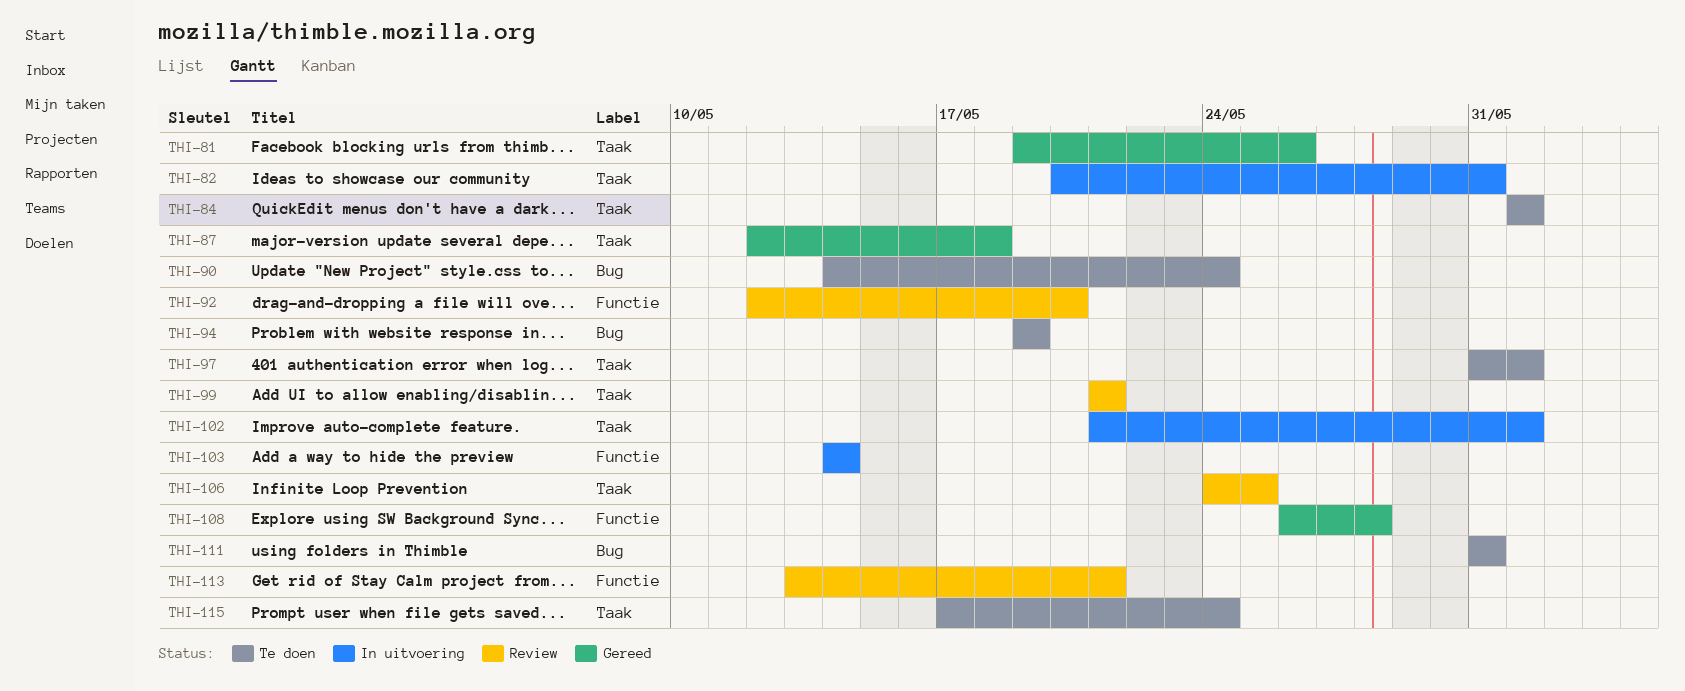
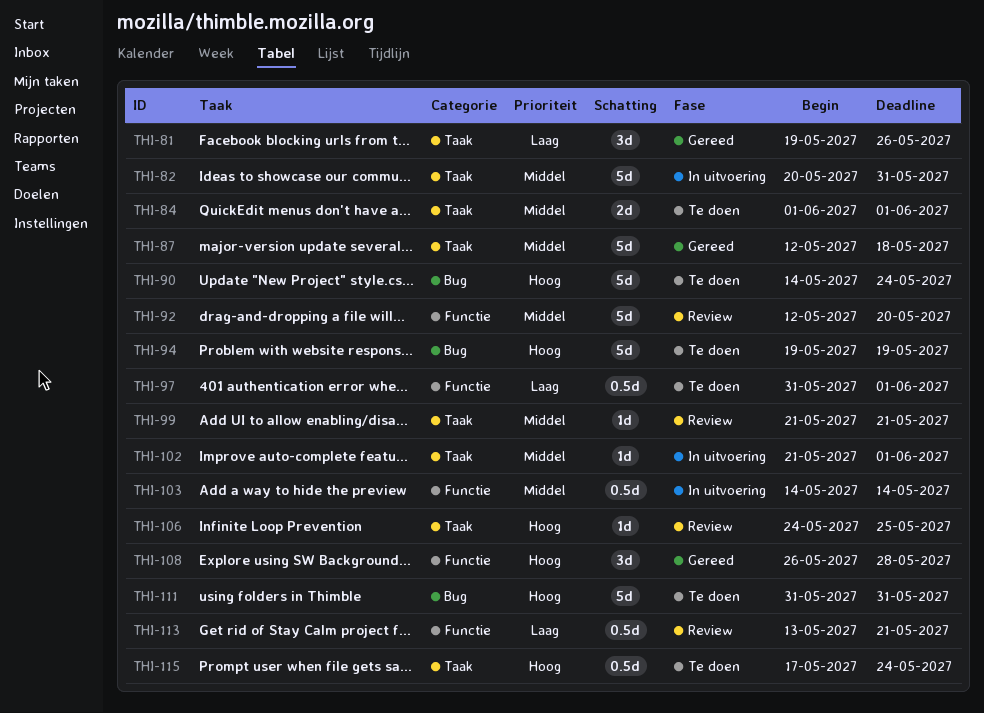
THI-97, label: Taak -> Functie

